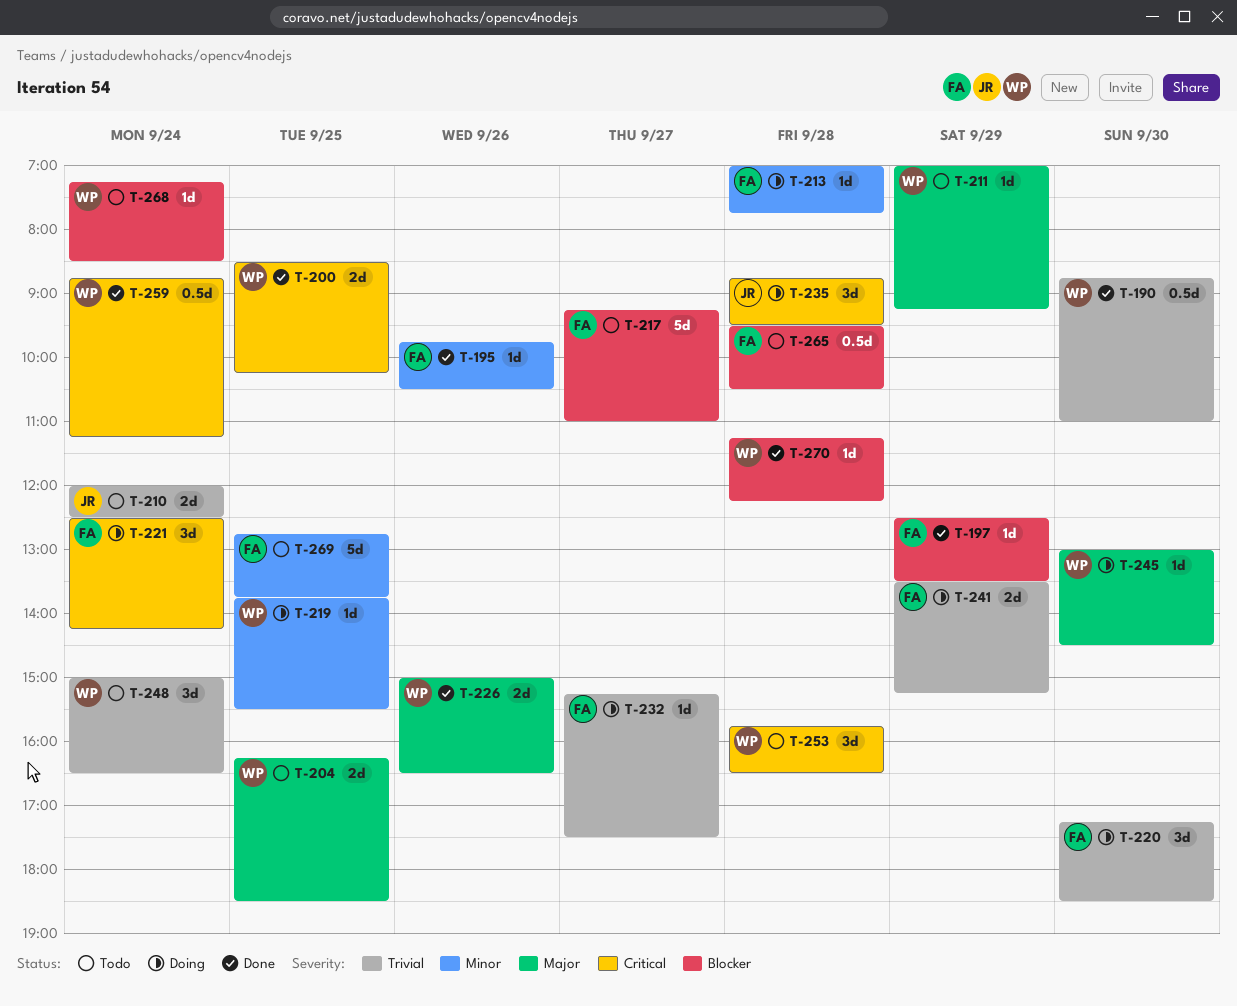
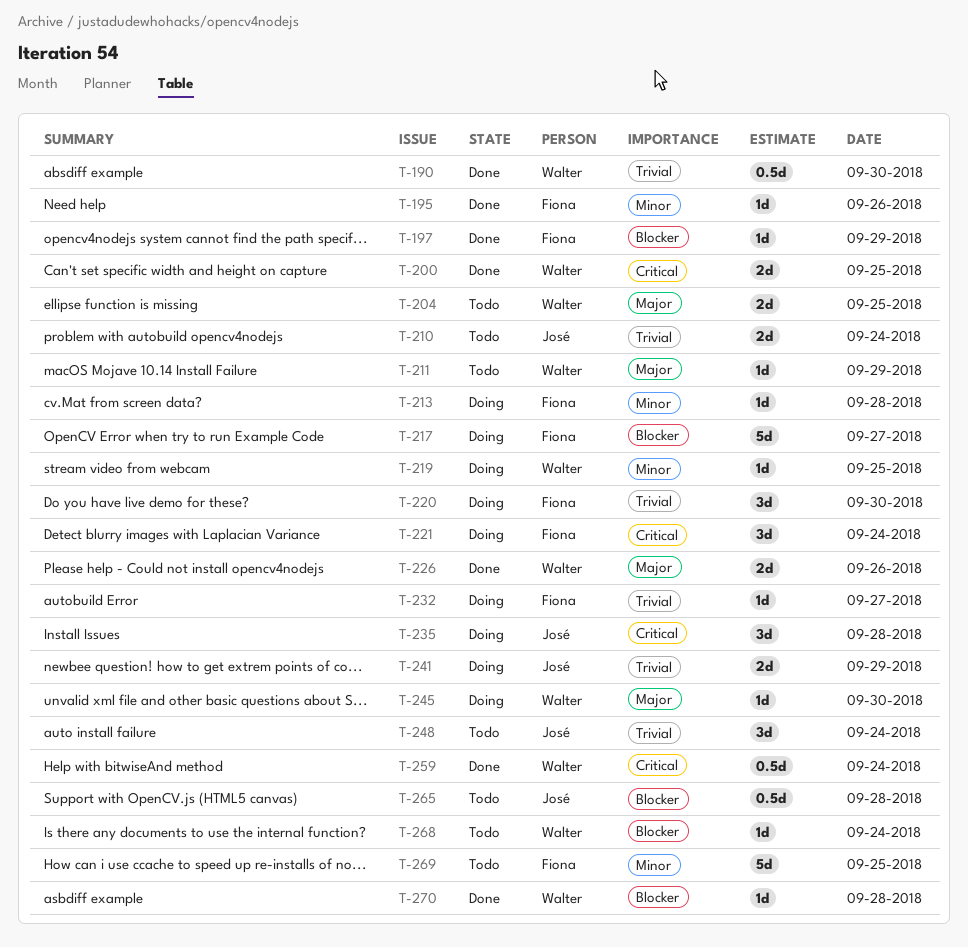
T-217, status: Todo -> Doing
T-241, owner: Fiona -> José
T-248, owner: Walter -> José
T-253: present -> none
T-265, owner: Fiona -> José

